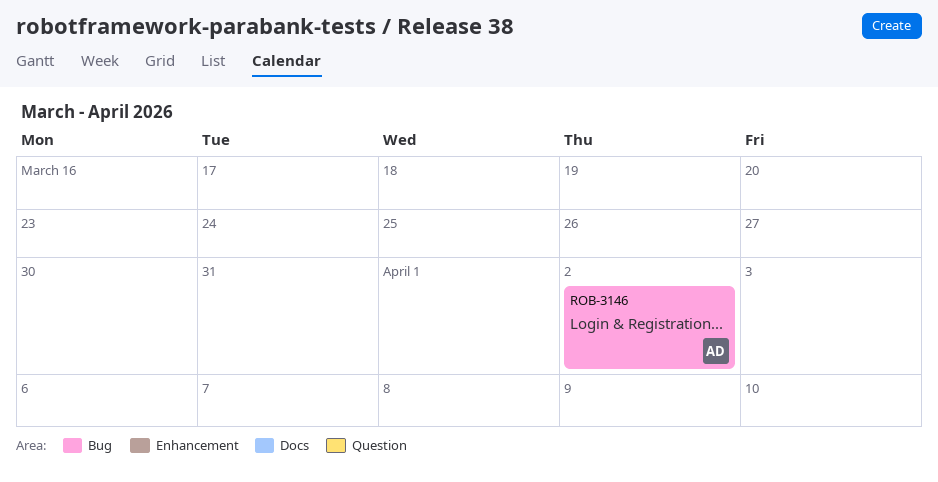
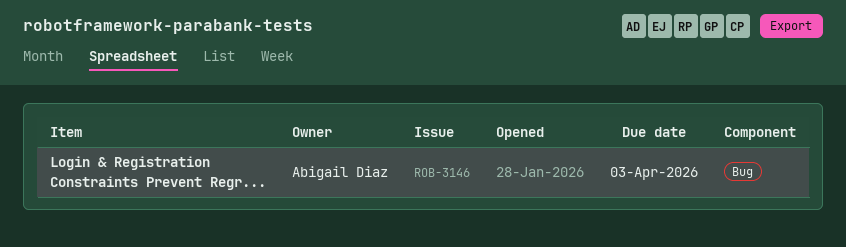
ROB-3146, due: Apr 2 -> Apr 3

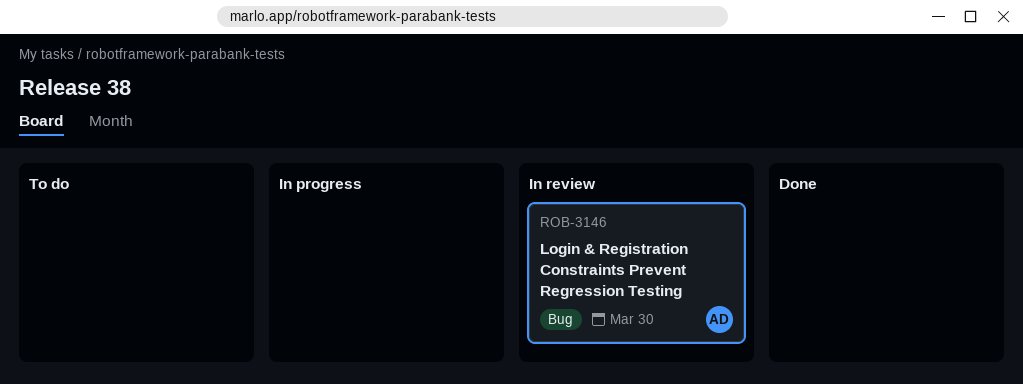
ROB-3146, due: Apr 3 -> Mar 30

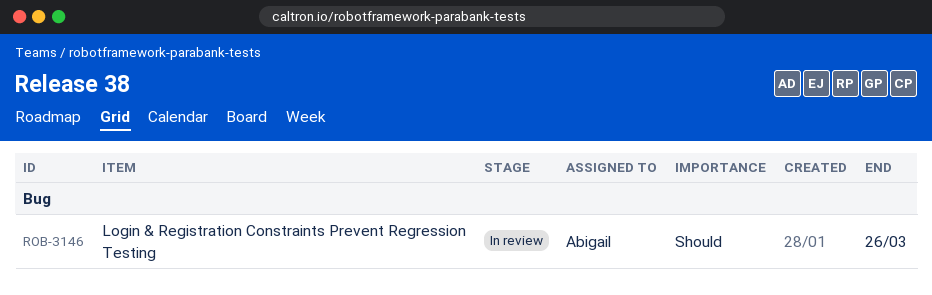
ROB-3146, due: Mar 30 -> Mar 26

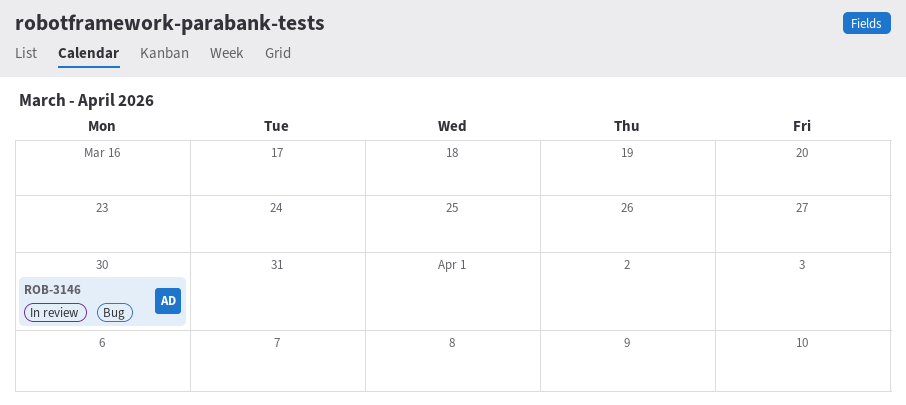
ROB-3146, due: Mar 26 -> Mar 30

